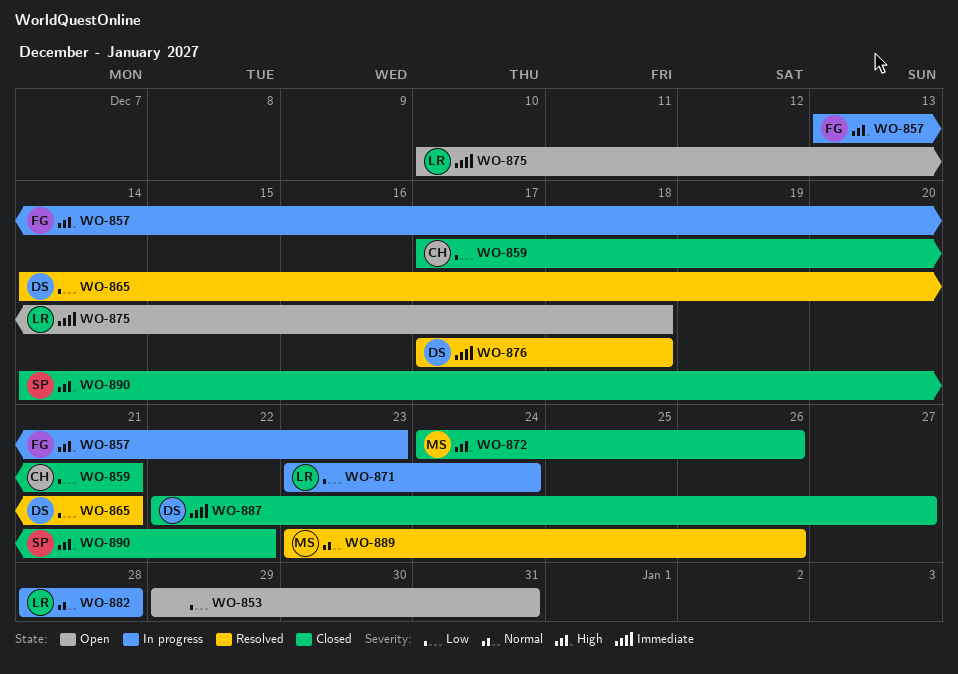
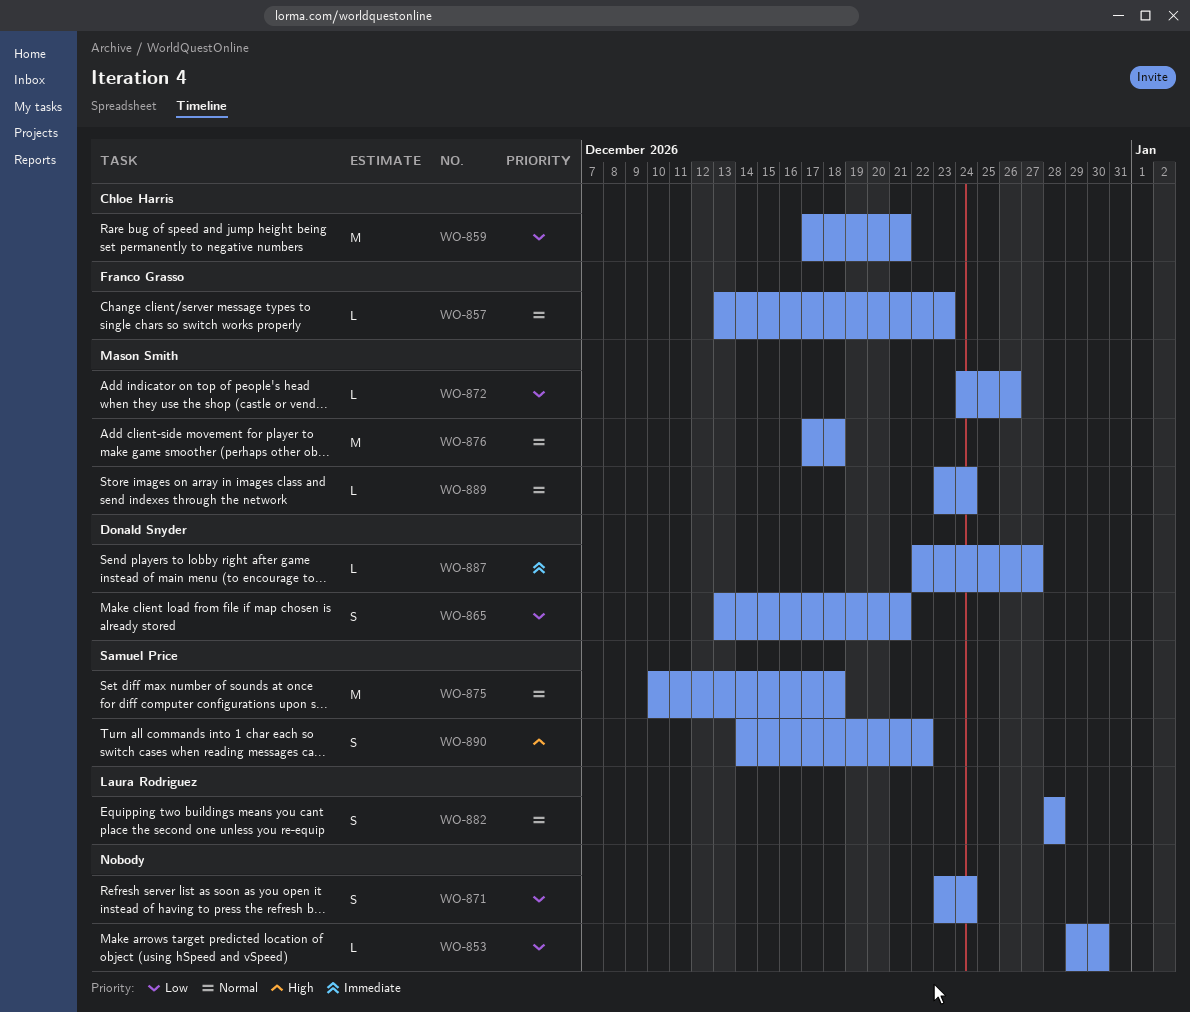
WO-853, due: Dec 31 -> Dec 30
WO-857, priority: High -> Normal
WO-865, start: Dec 14 -> Dec 13
WO-871, owner: Laura Rodriguez -> none
WO-872, priority: High -> Low
WO-875, owner: Laura Rodriguez -> Samuel Price
WO-875, priority: Immediate -> Normal
WO-876, owner: Donald Snyder -> Mason Smith
WO-876, priority: Immediate -> Normal
WO-889, due: Dec 26 -> Dec 24

